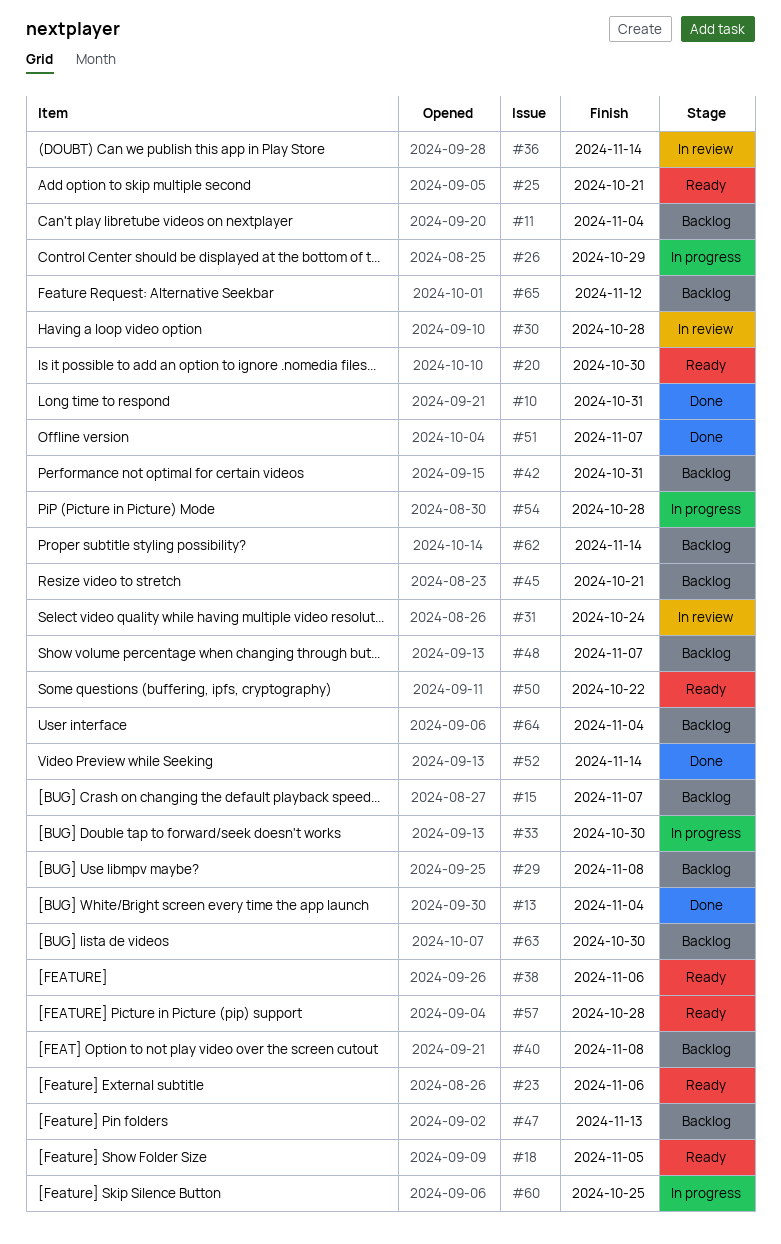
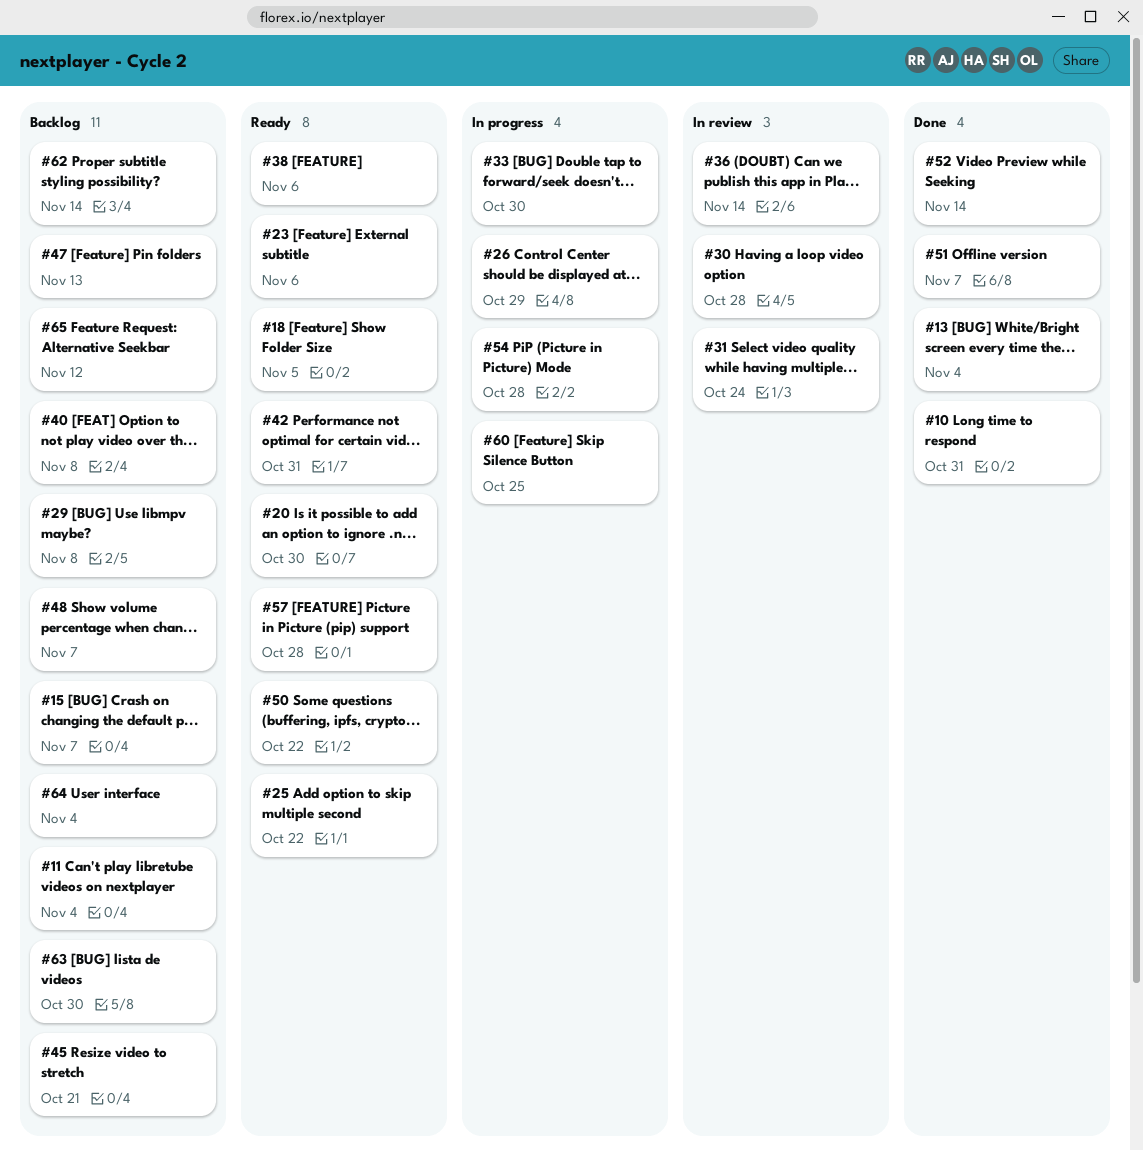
#25, due: Oct 21 -> Oct 22
#42, status: Backlog -> Ready

